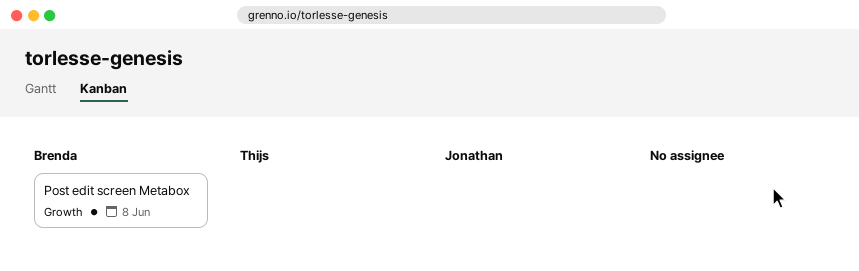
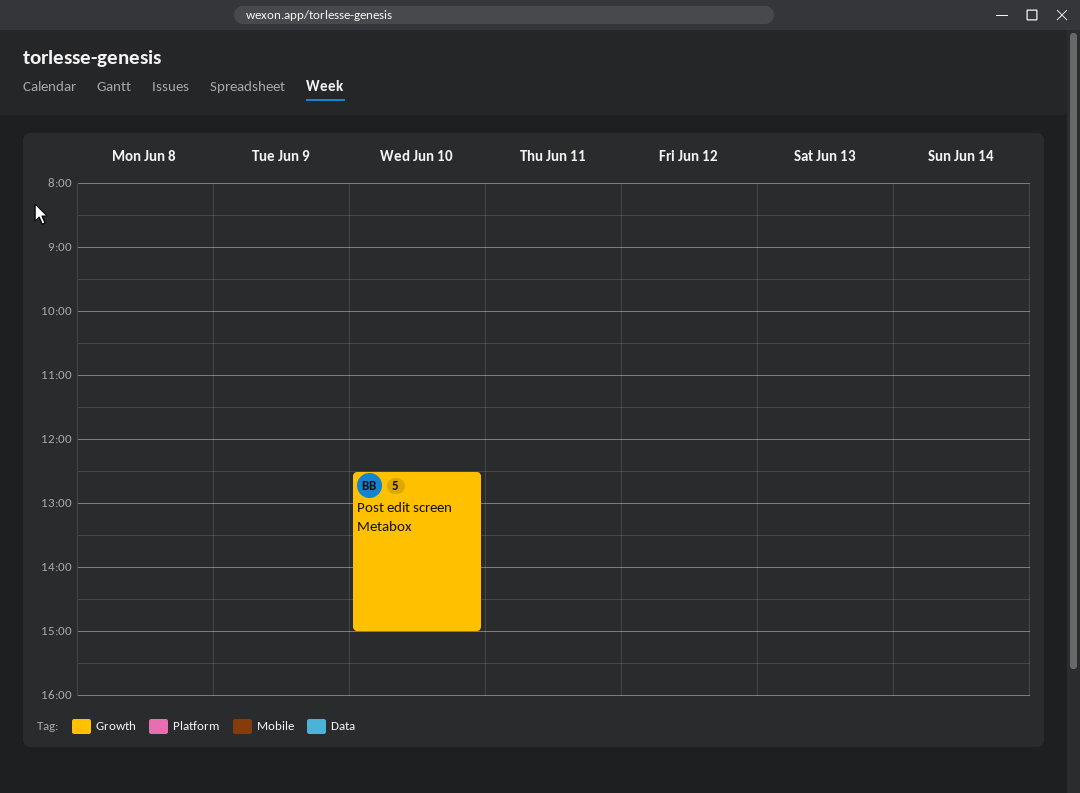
Post edit screen Metabox, estimate: 1 -> 5
Post edit screen Metabox, day: Jun 8 -> Jun 10

